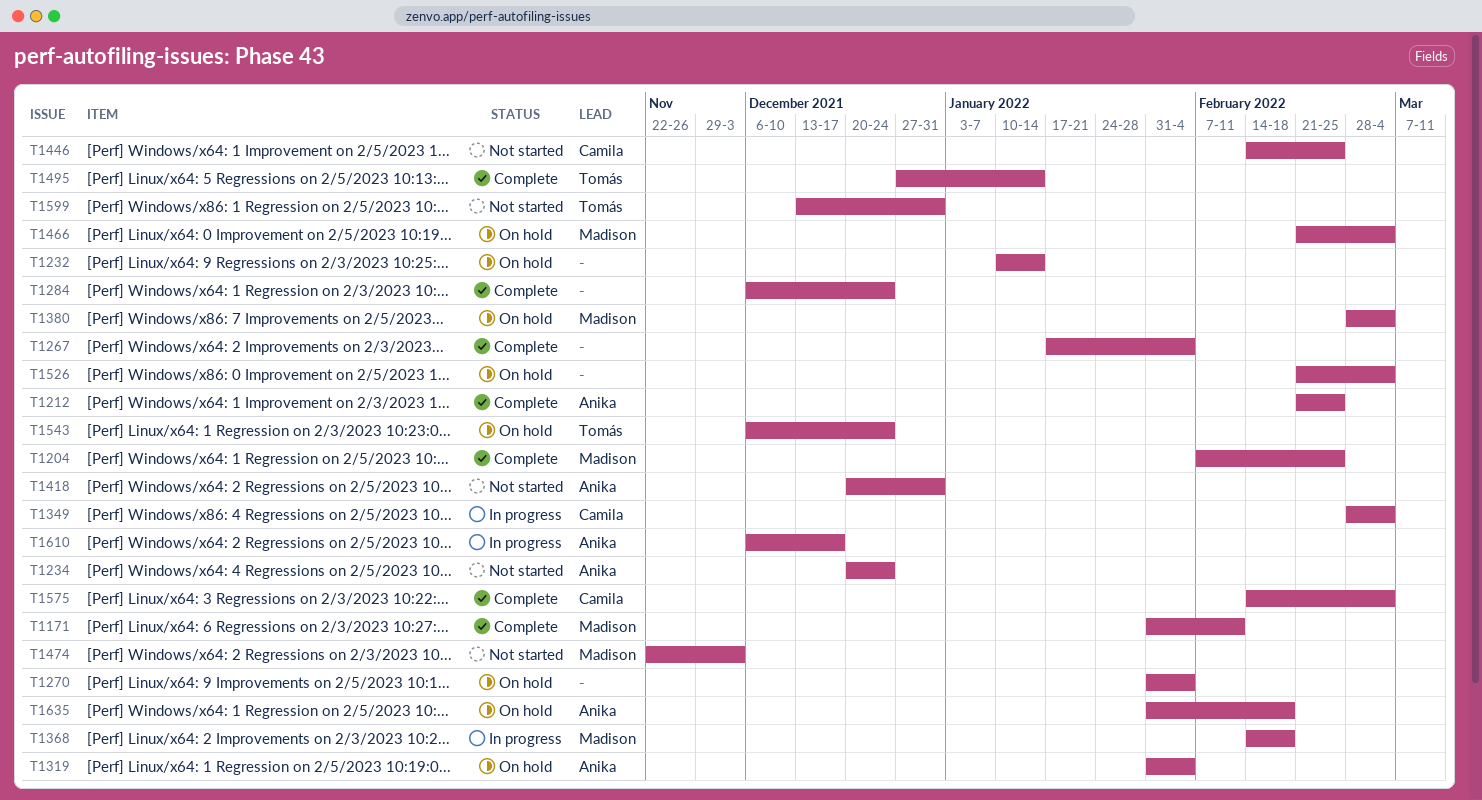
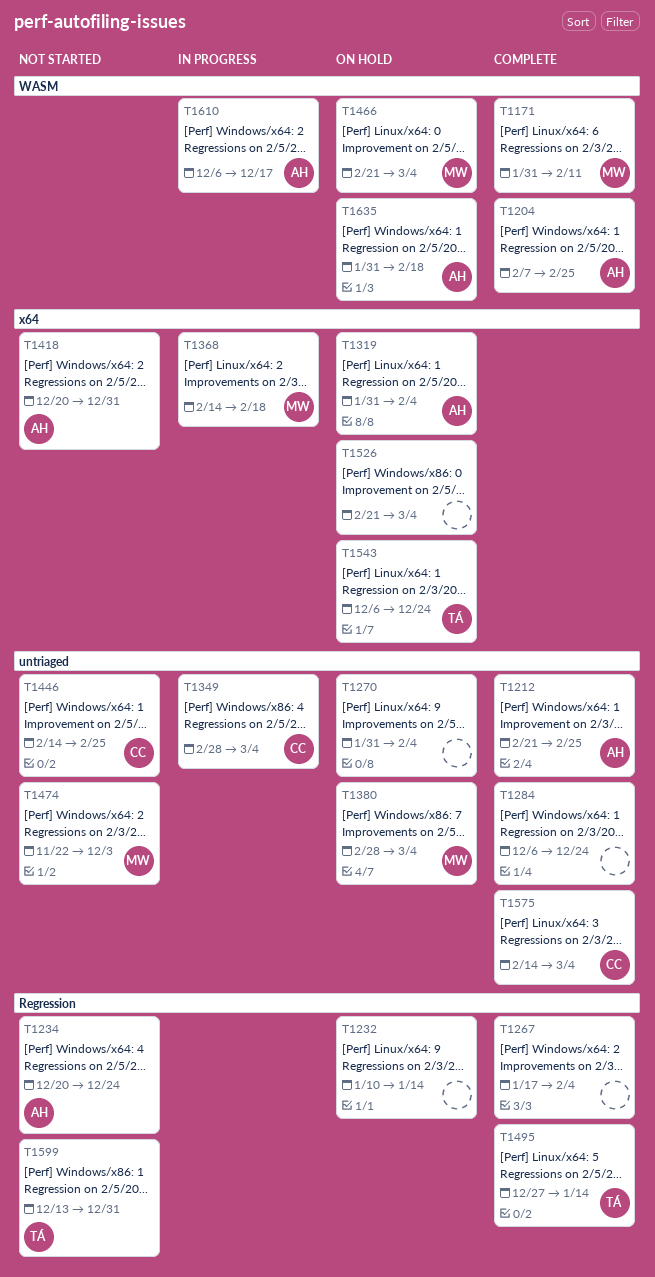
T1204, owner: Madison -> Anika

